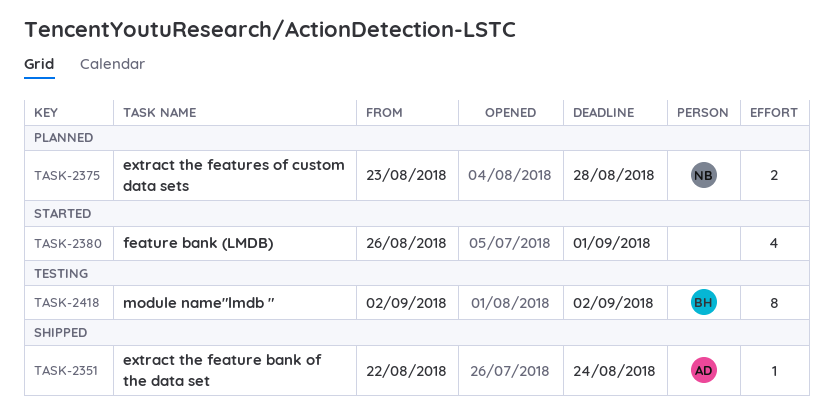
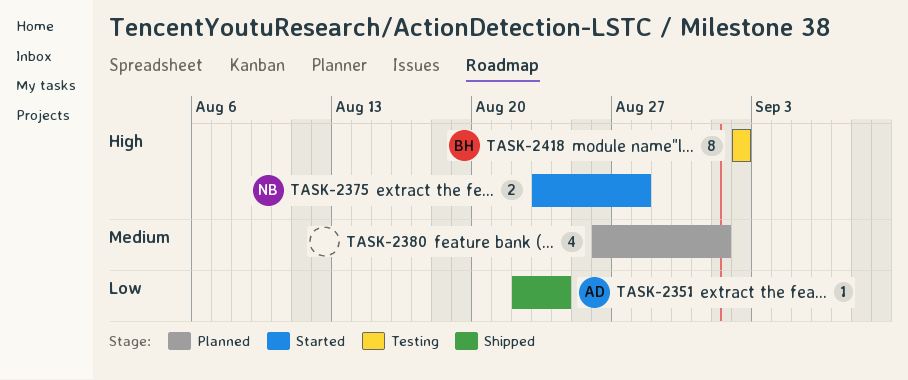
TASK-2375, status: Planned -> Started
TASK-2380, status: Started -> Planned

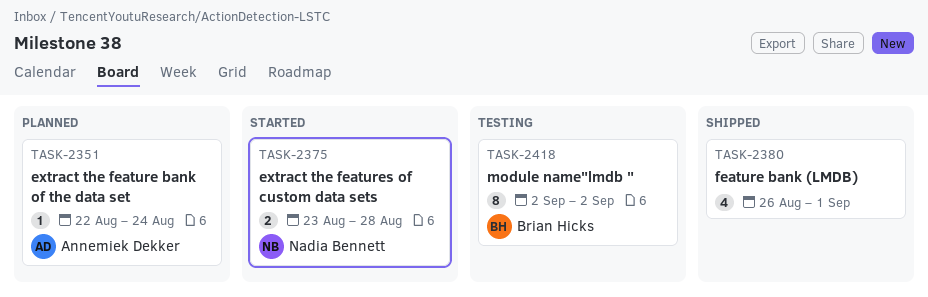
TASK-2351, status: Shipped -> Planned
TASK-2380, status: Planned -> Shipped

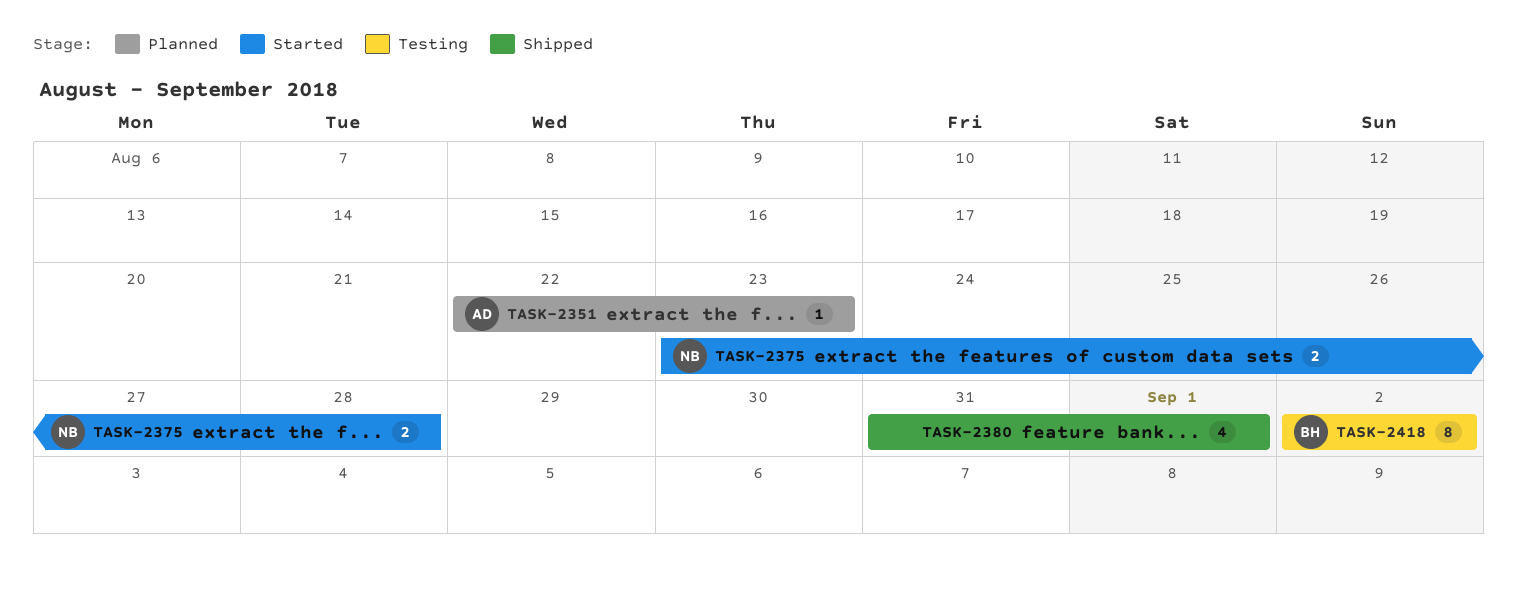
TASK-2351, due: Aug 24 -> Aug 23
TASK-2380, start: Aug 26 -> Aug 31

